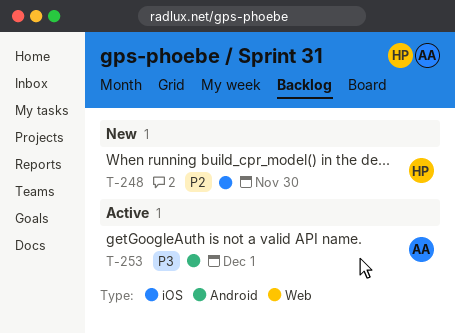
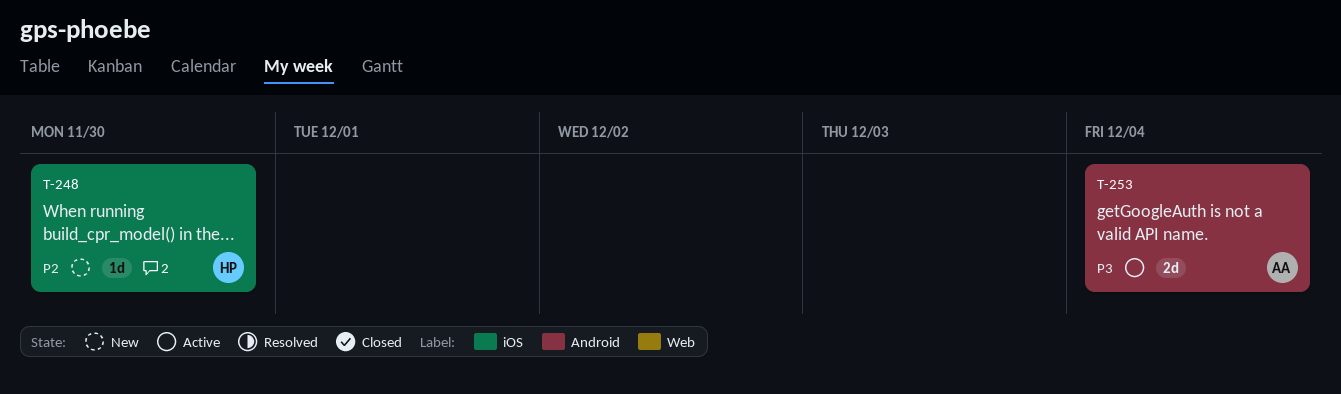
T-253, due: Dec 1 -> Dec 4

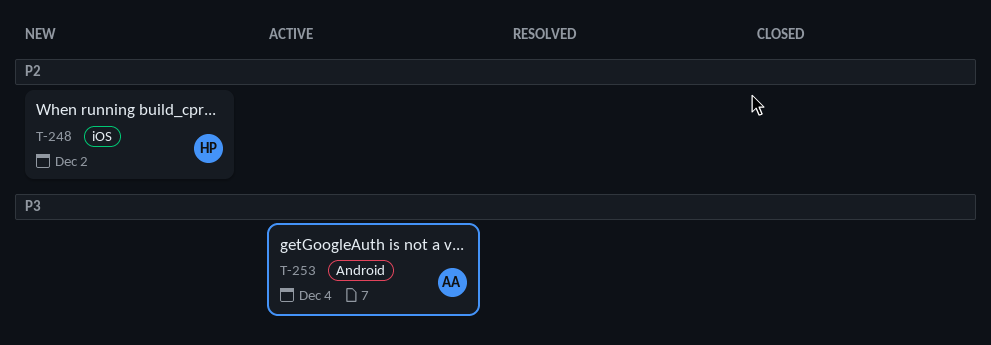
T-248, due: Nov 30 -> Dec 2

